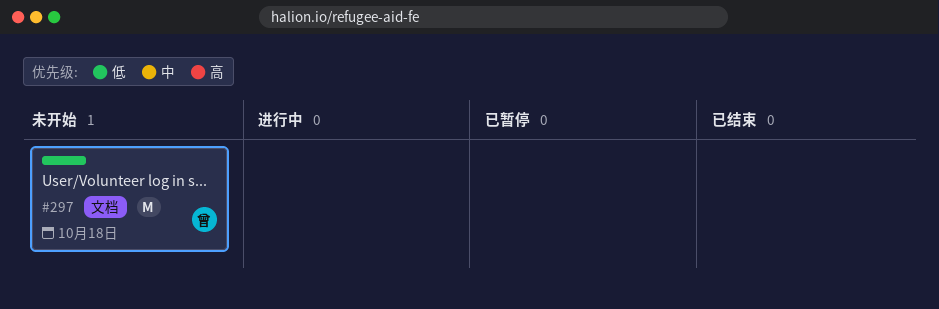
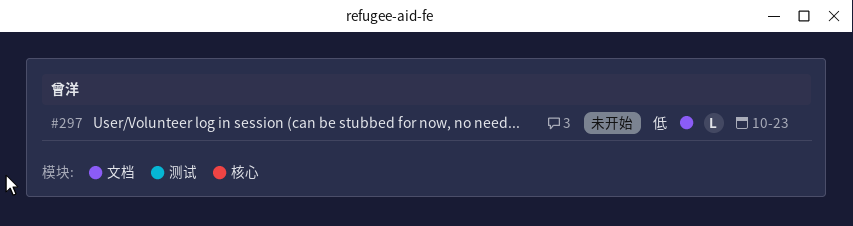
#297, estimate: M -> L
#297, due: Oct 18 -> Oct 23

